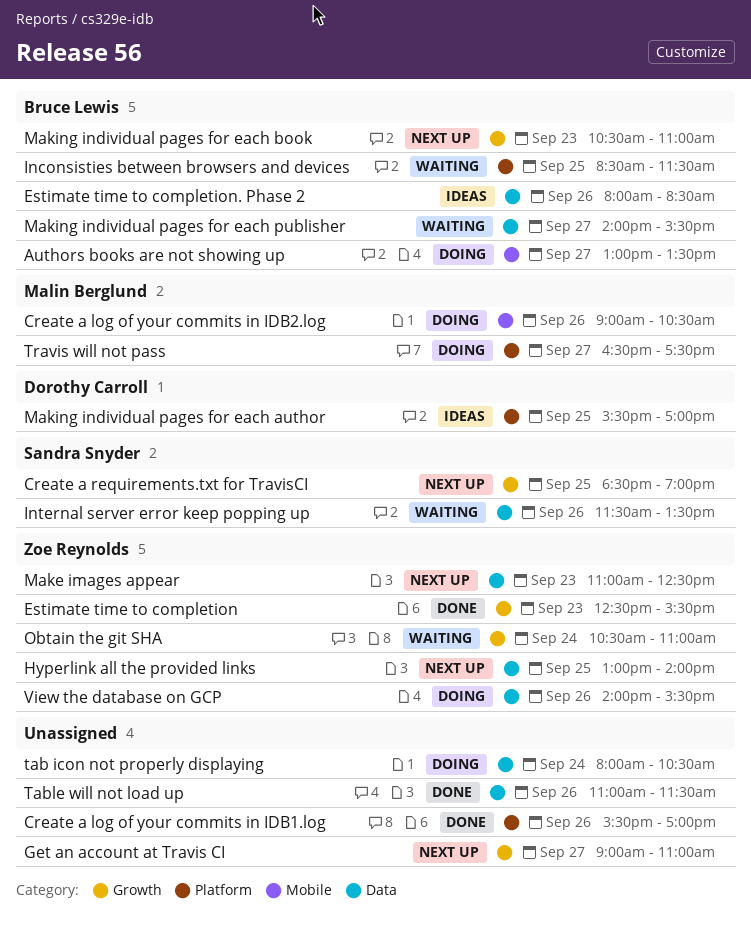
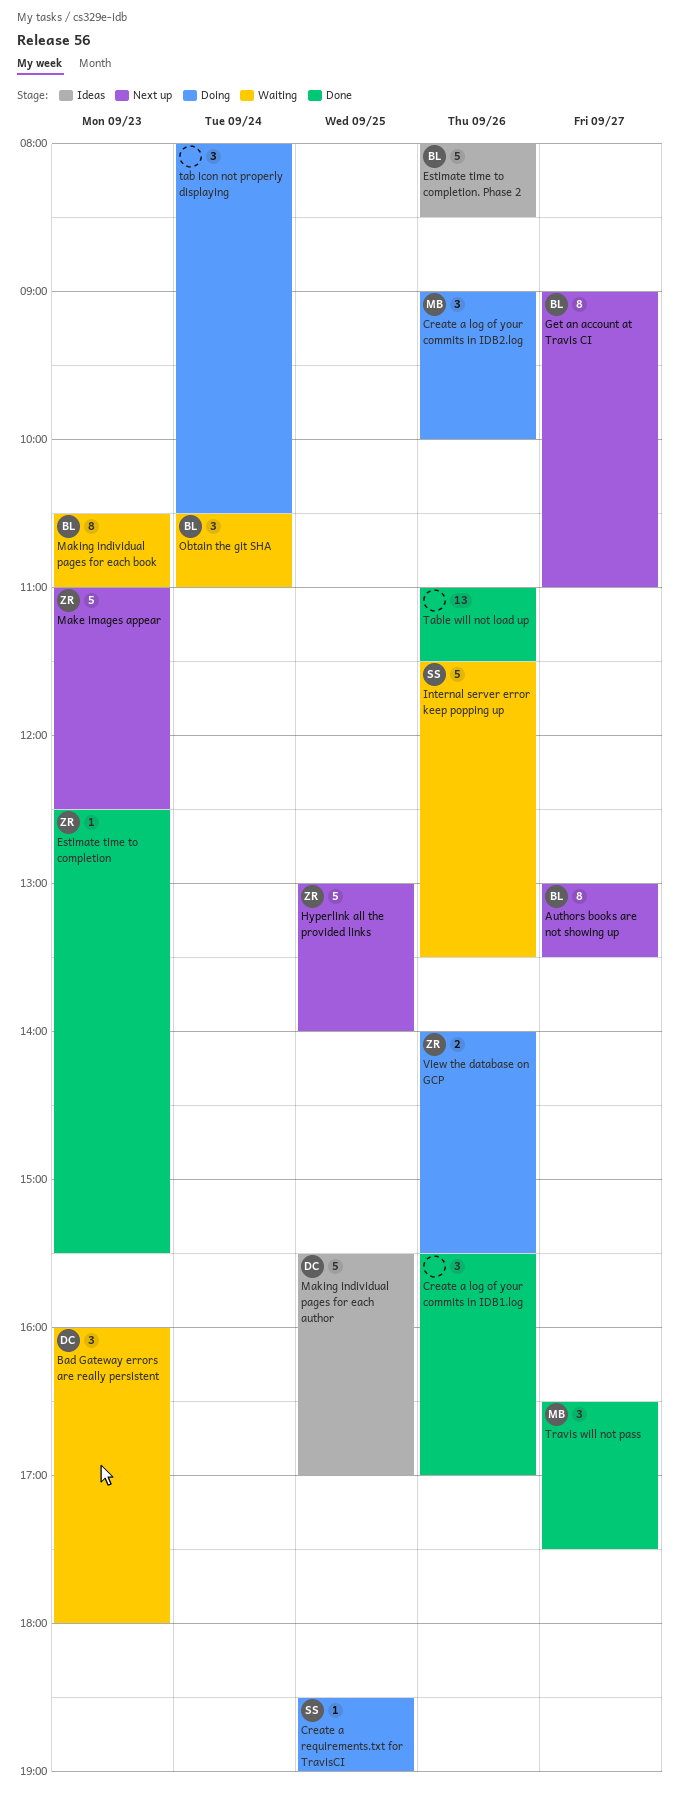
Authors books are not showing up, status: Doing -> Next up
Bad Gateway errors are really persistent: none -> present
Create a log of your commits in IDB2.log, ends: 10:30 -> 10:00
Create a requirements.txt for TravisCI, status: Next up -> Doing
Get an account at Travis CI, owner: none -> Bruce Lewis
Inconsisties between browsers and devices: present -> none
Making individual pages for each book, status: Next up -> Waiting
Making individual pages for each publisher: present -> none
Obtain the git SHA, owner: Zoe Reynolds -> Bruce Lewis
Travis will not pass, status: Doing -> Done

